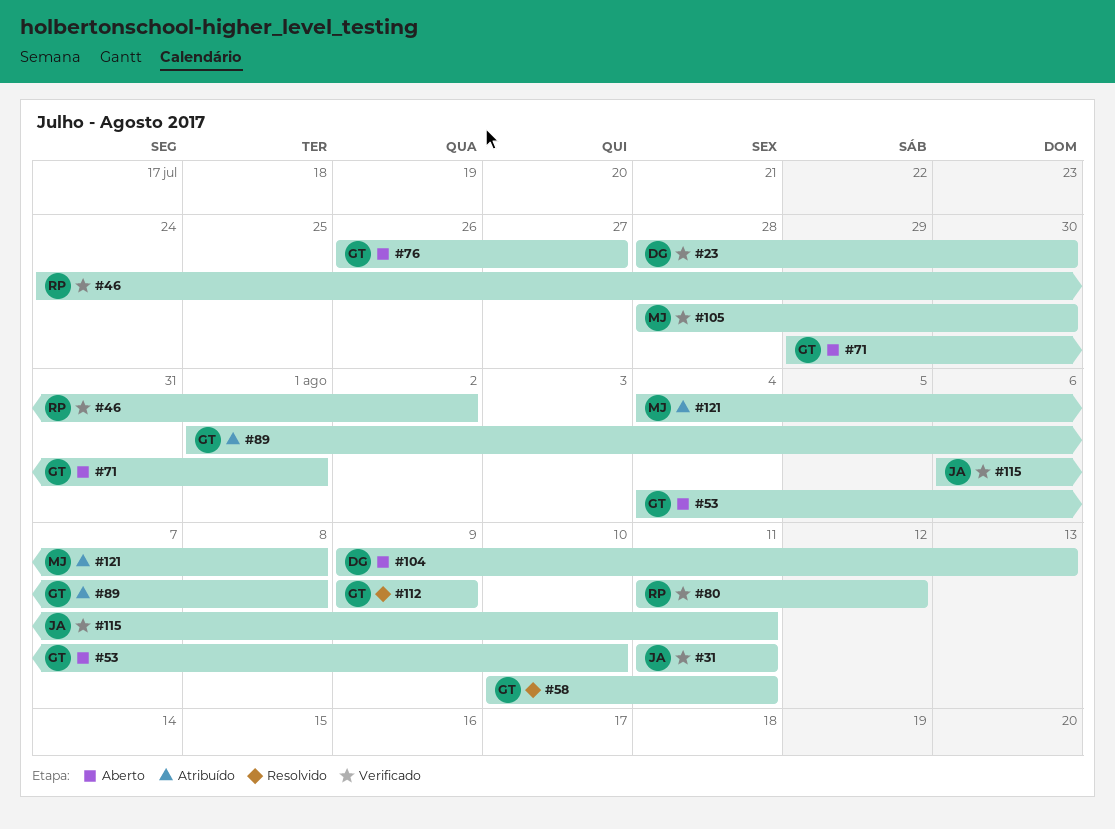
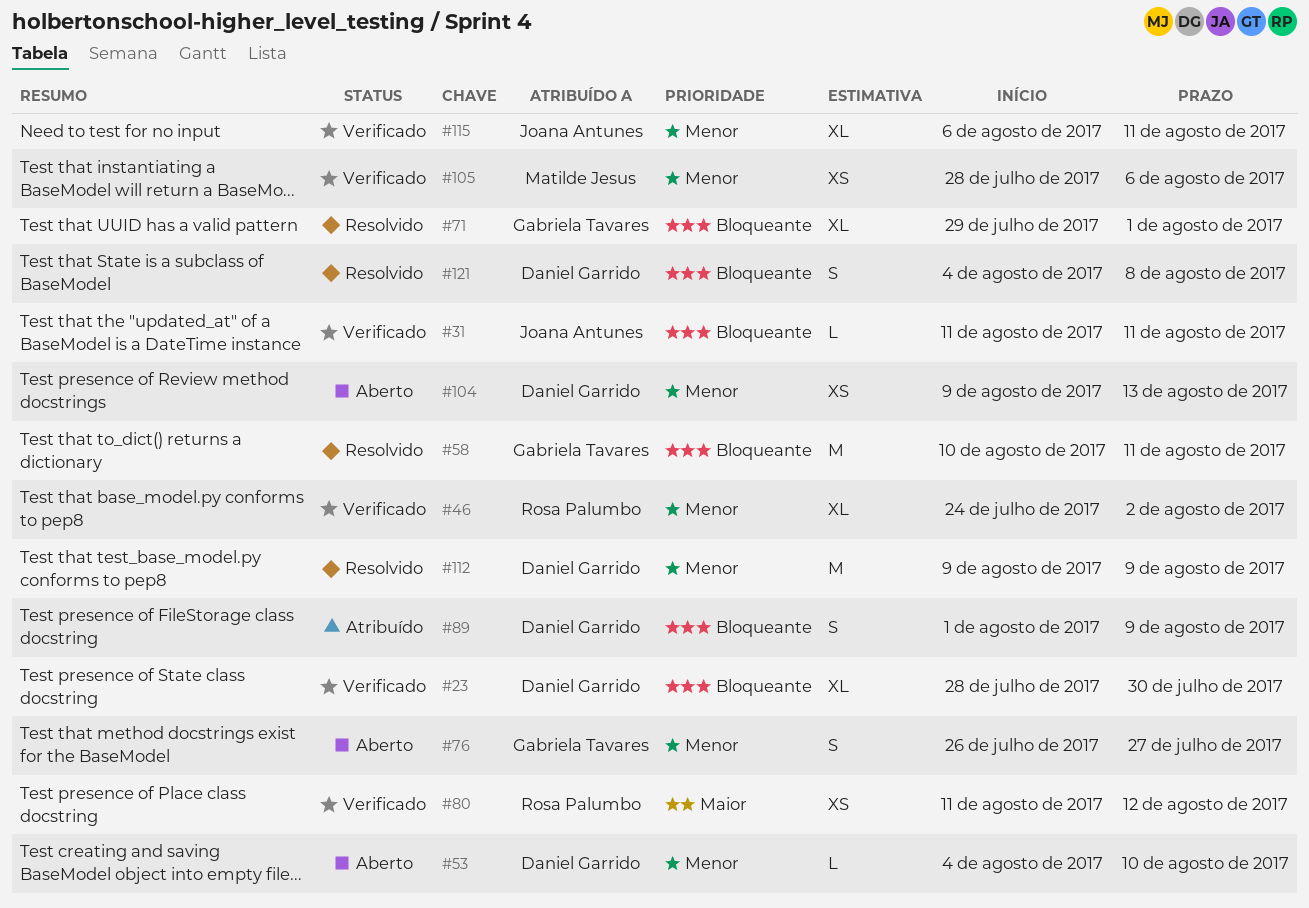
#53, owner: Gabriela Tavares -> Daniel Garrido
#71, status: Aberto -> Resolvido
#89, owner: Gabriela Tavares -> Daniel Garrido
#89, due: Aug 8 -> Aug 9
#105, due: Jul 30 -> Aug 6
#112, owner: Gabriela Tavares -> Daniel Garrido
#121, status: Atribuído -> Resolvido
#121, owner: Matilde Jesus -> Daniel Garrido

